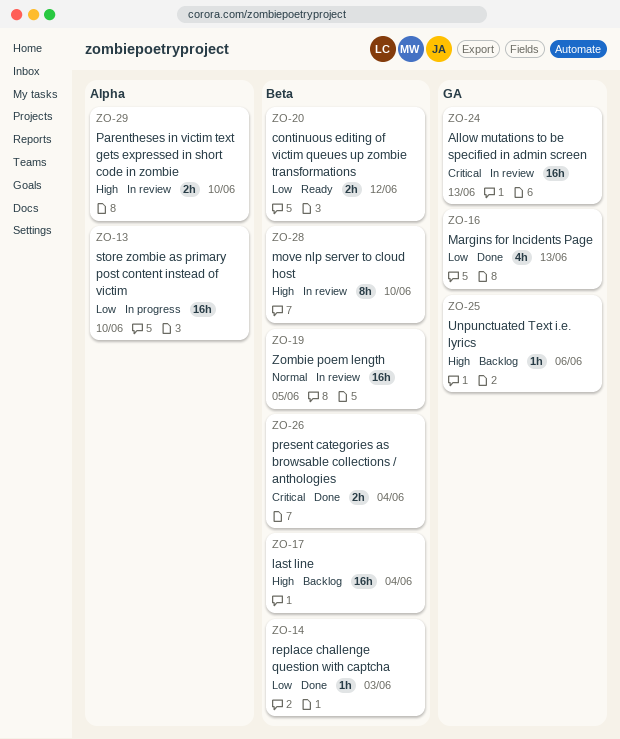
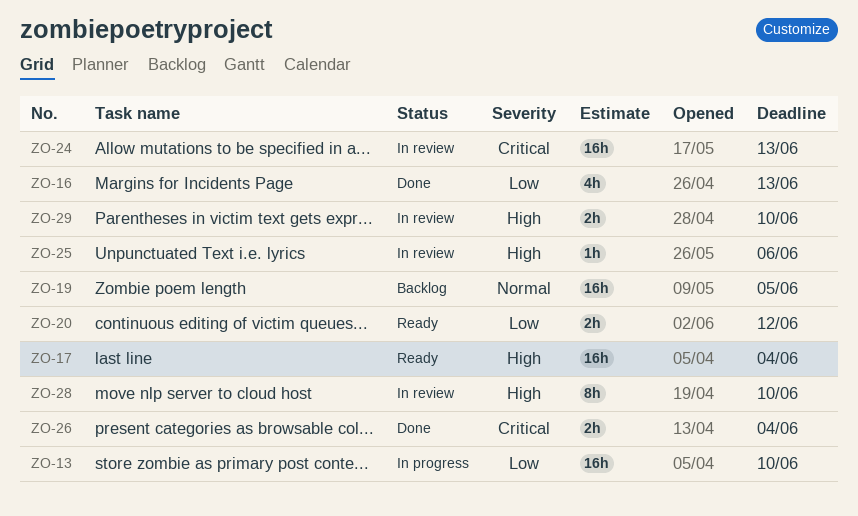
ZO-14: present -> none
ZO-17, status: Backlog -> Ready
ZO-19, status: In review -> Backlog
ZO-25, status: Backlog -> In review

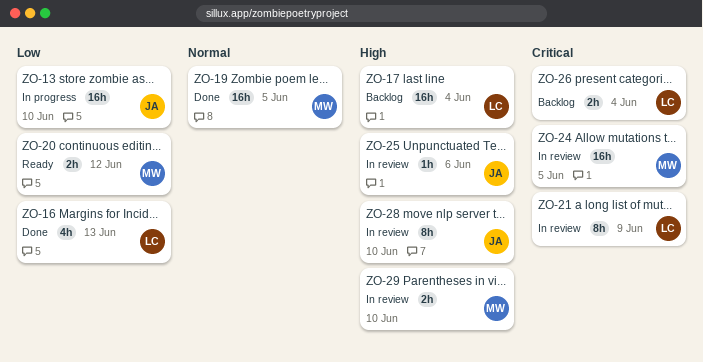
ZO-17, status: Ready -> Backlog
ZO-19, status: Backlog -> Done
ZO-21: none -> present
ZO-24, due: Jun 13 -> Jun 5
ZO-26, status: Done -> Backlog

